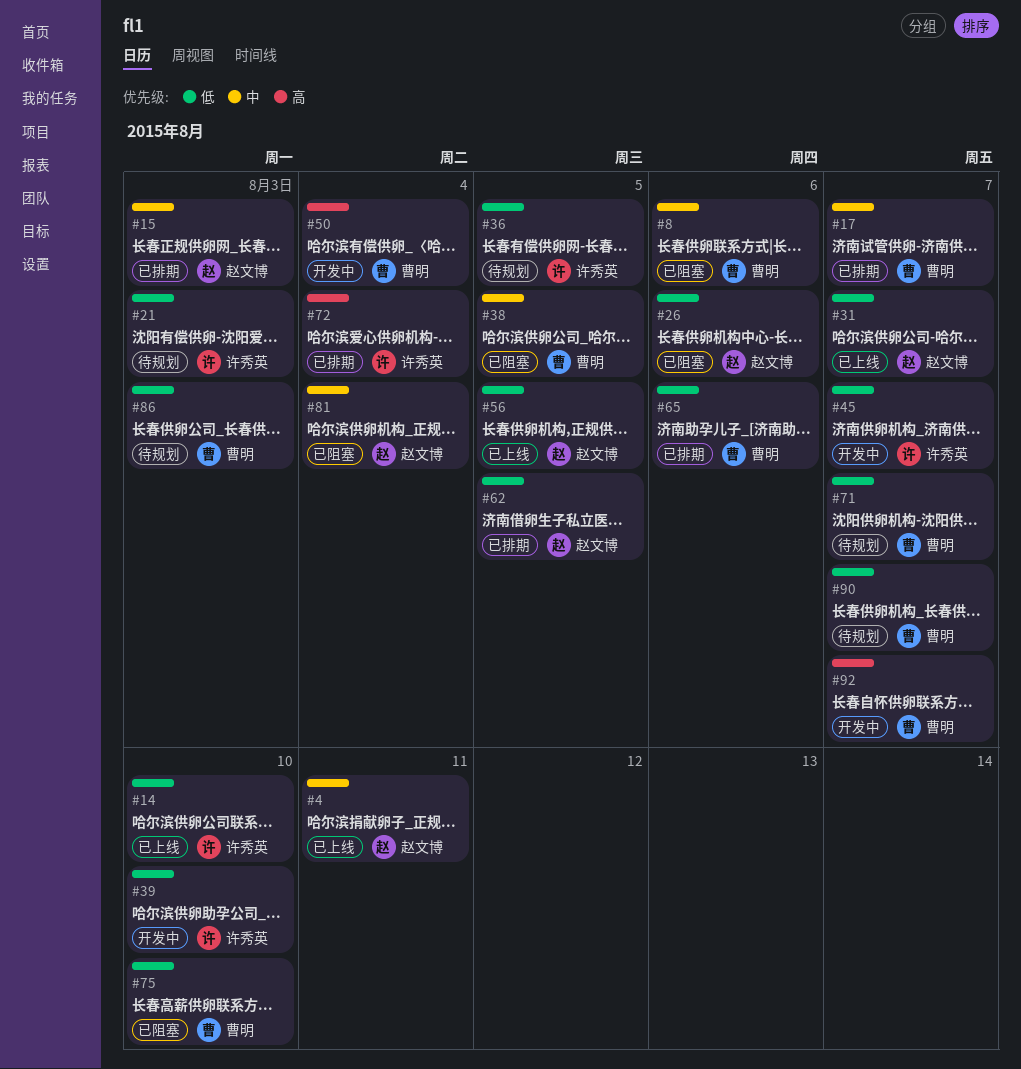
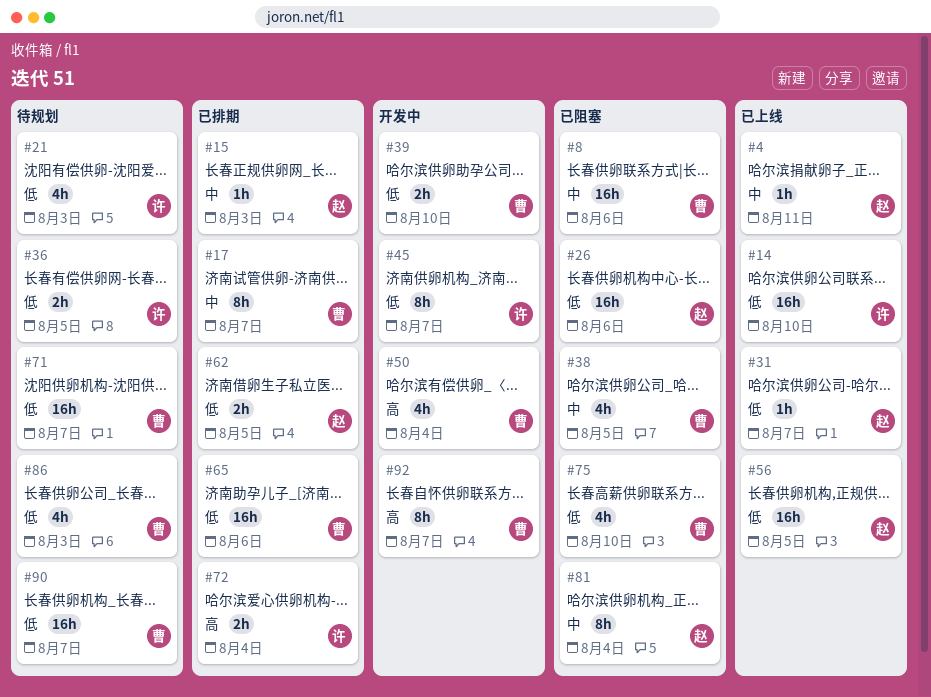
#39, owner: 许秀英 -> 曹明

